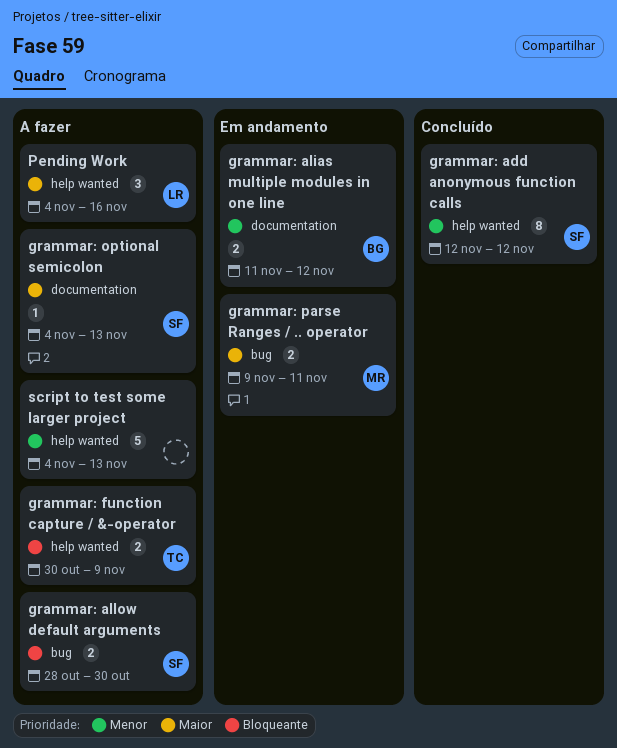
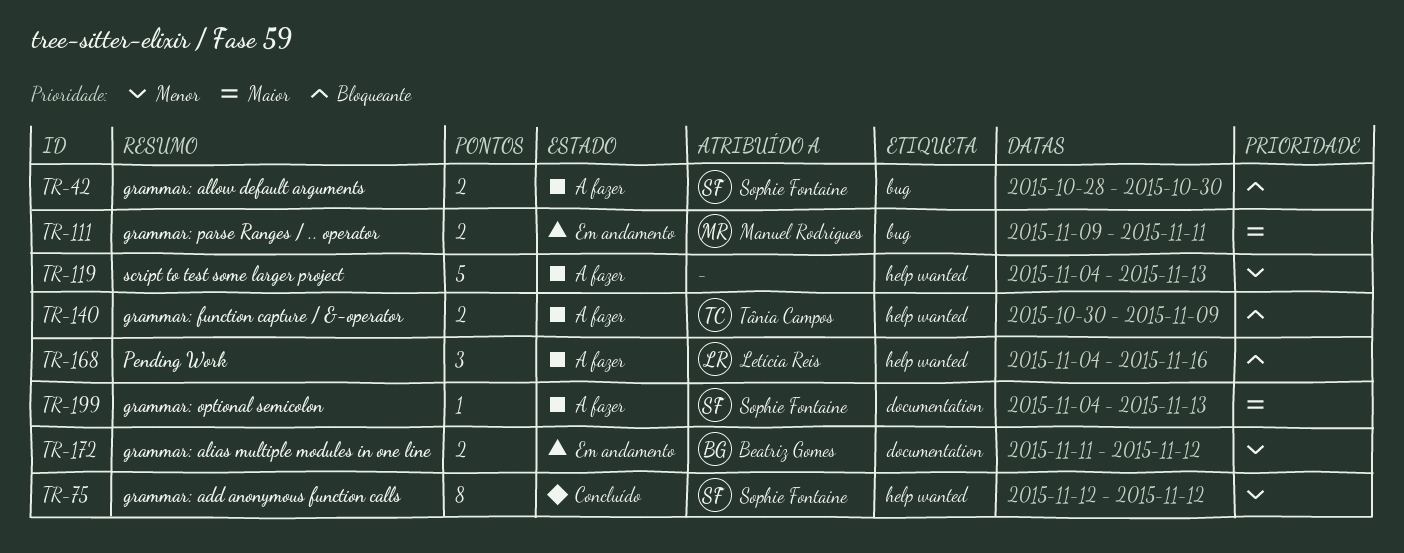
Pending Work, priority: Maior -> Bloqueante

